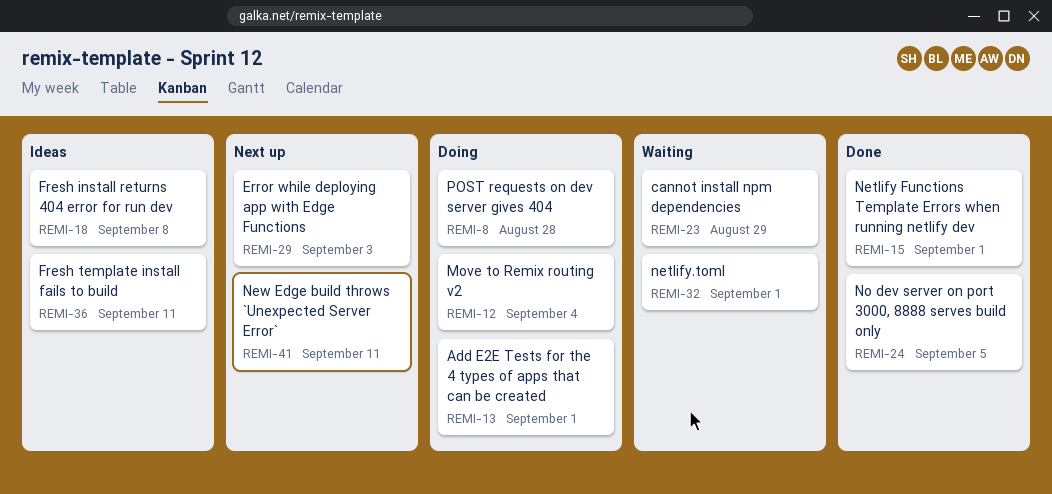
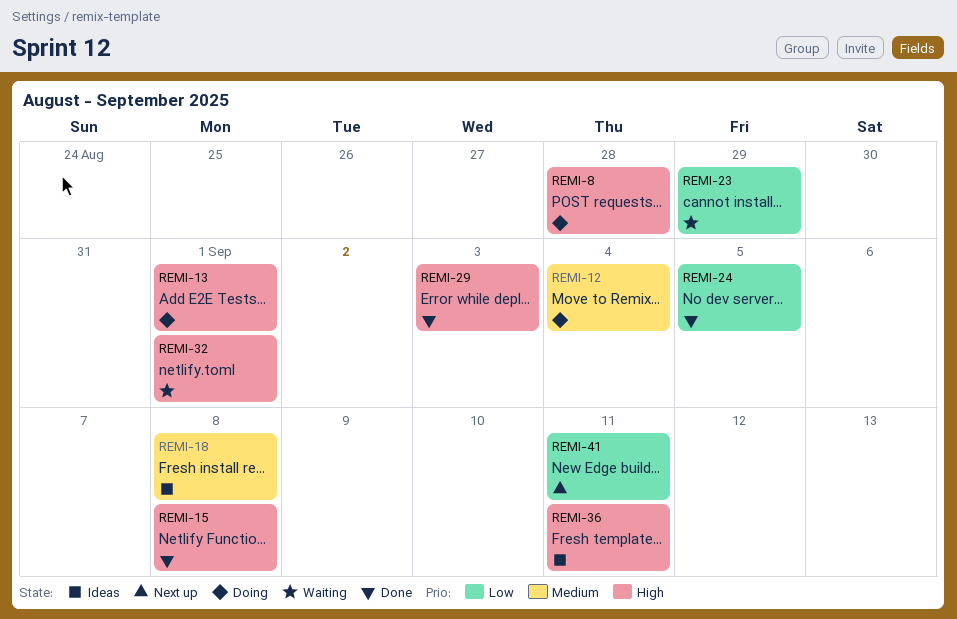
REMI-15, due: Sep 1 -> Sep 8
REMI-29, status: Next up -> Done

